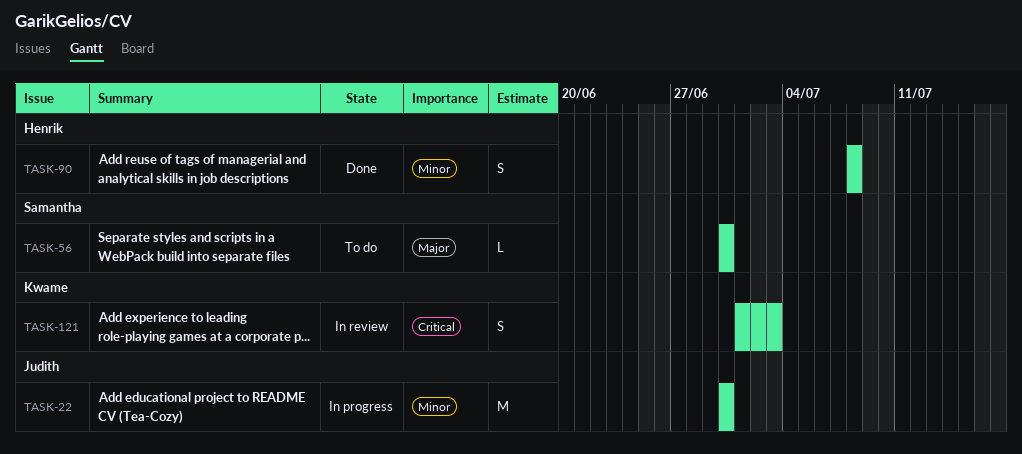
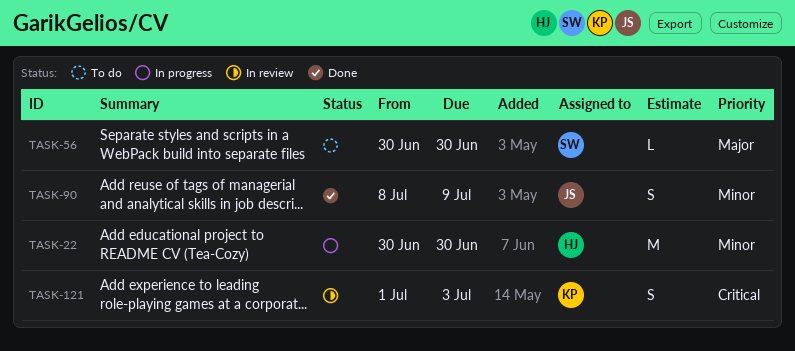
TASK-22, owner: Judith -> Henrik
TASK-90, owner: Henrik -> Judith
TASK-90, due: Jul 8 -> Jul 9

